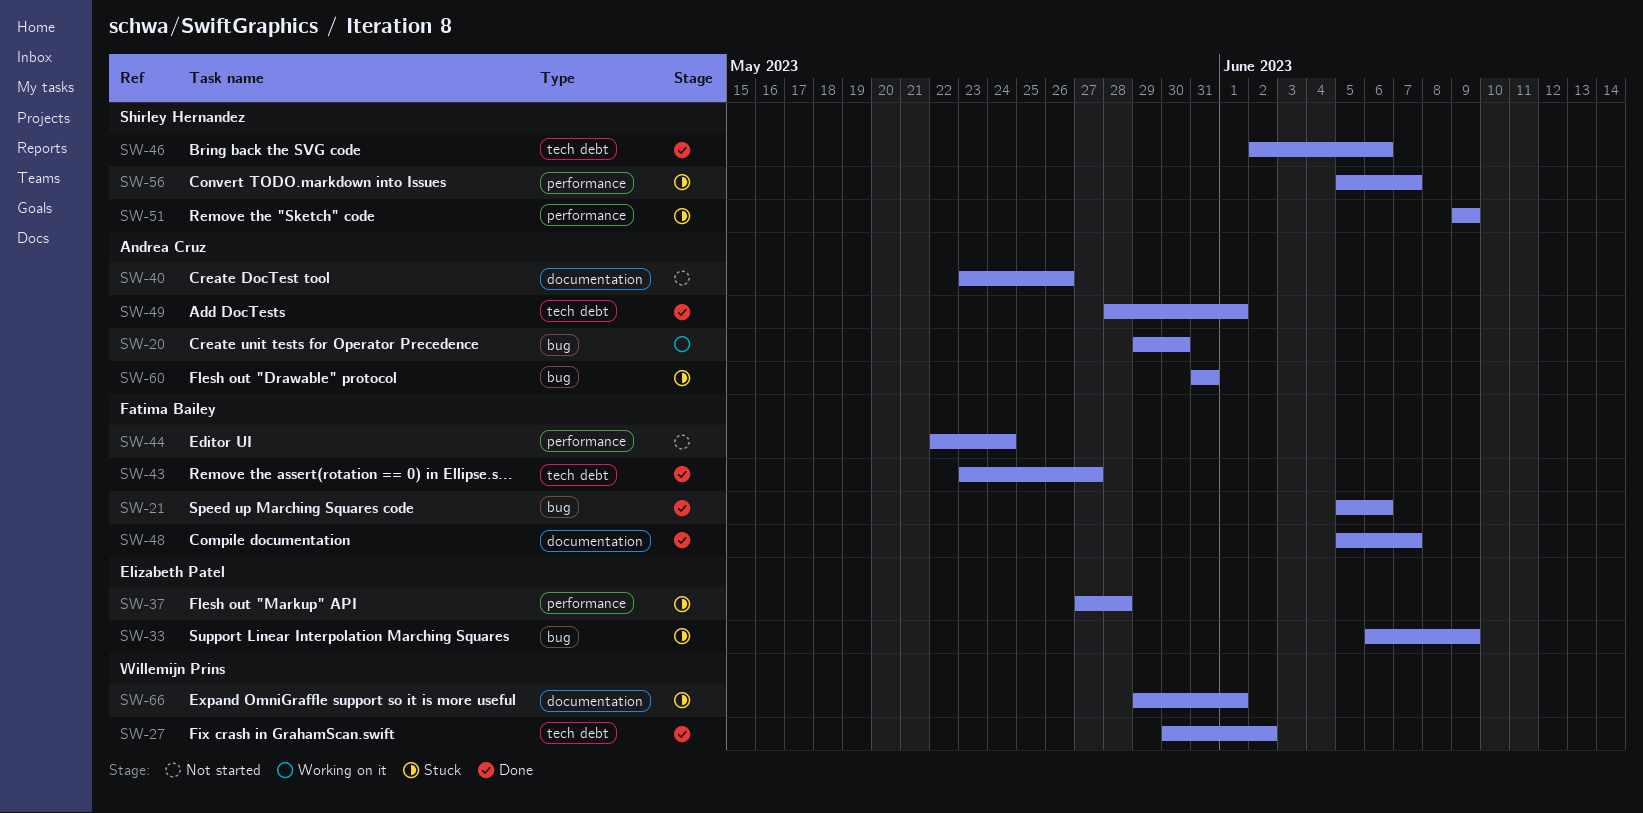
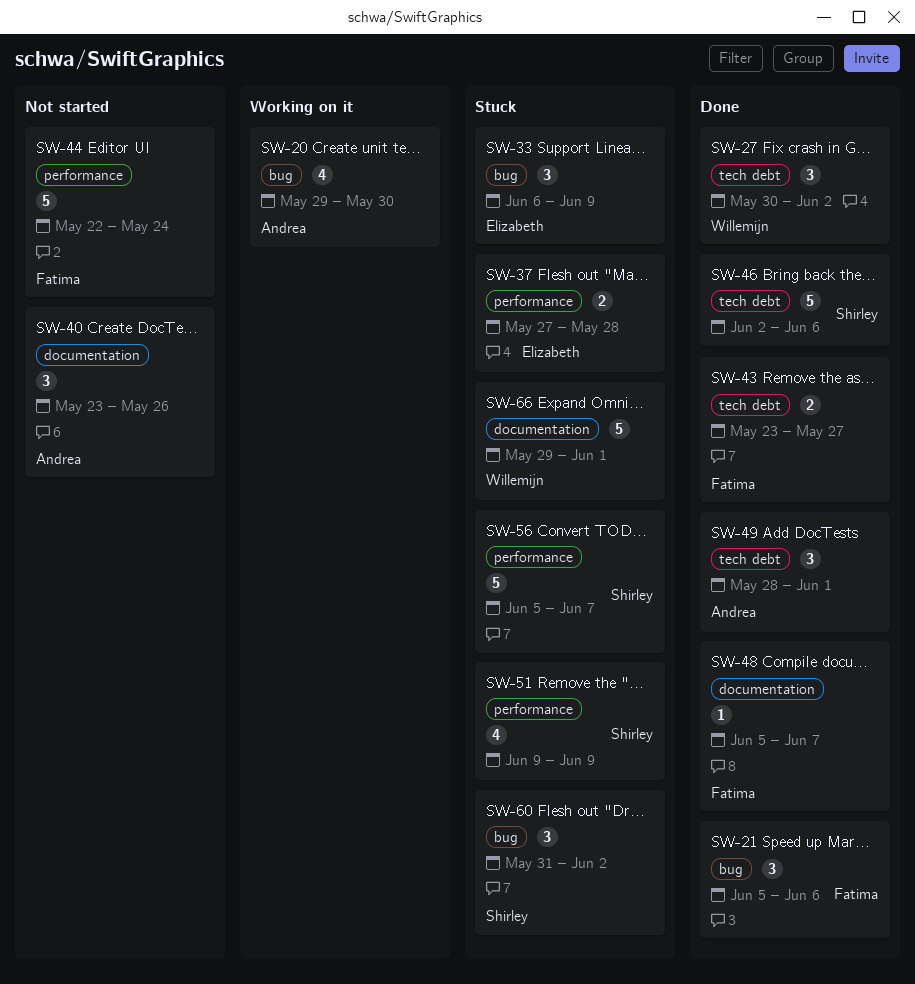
SW-60, owner: Andrea Cruz -> Shirley Hernandez
SW-60, due: May 31 -> Jun 2

